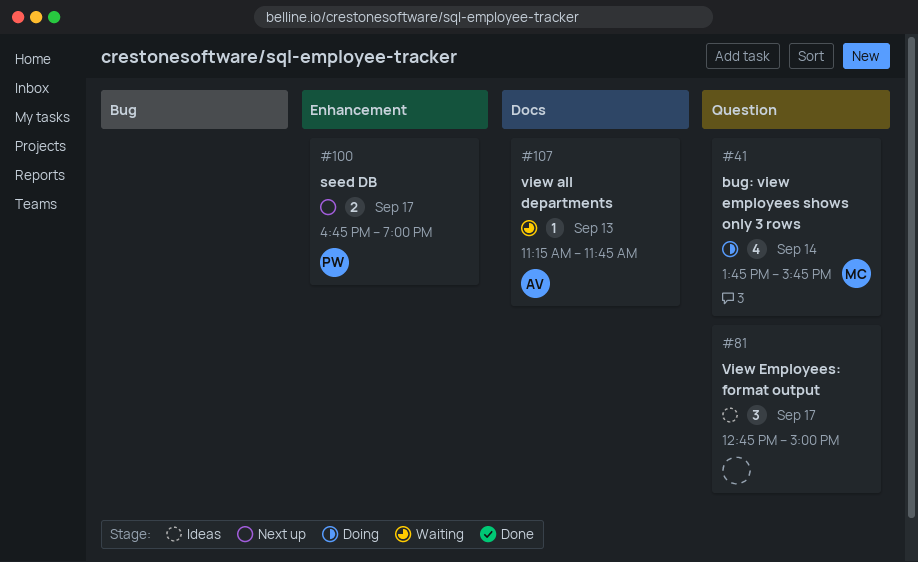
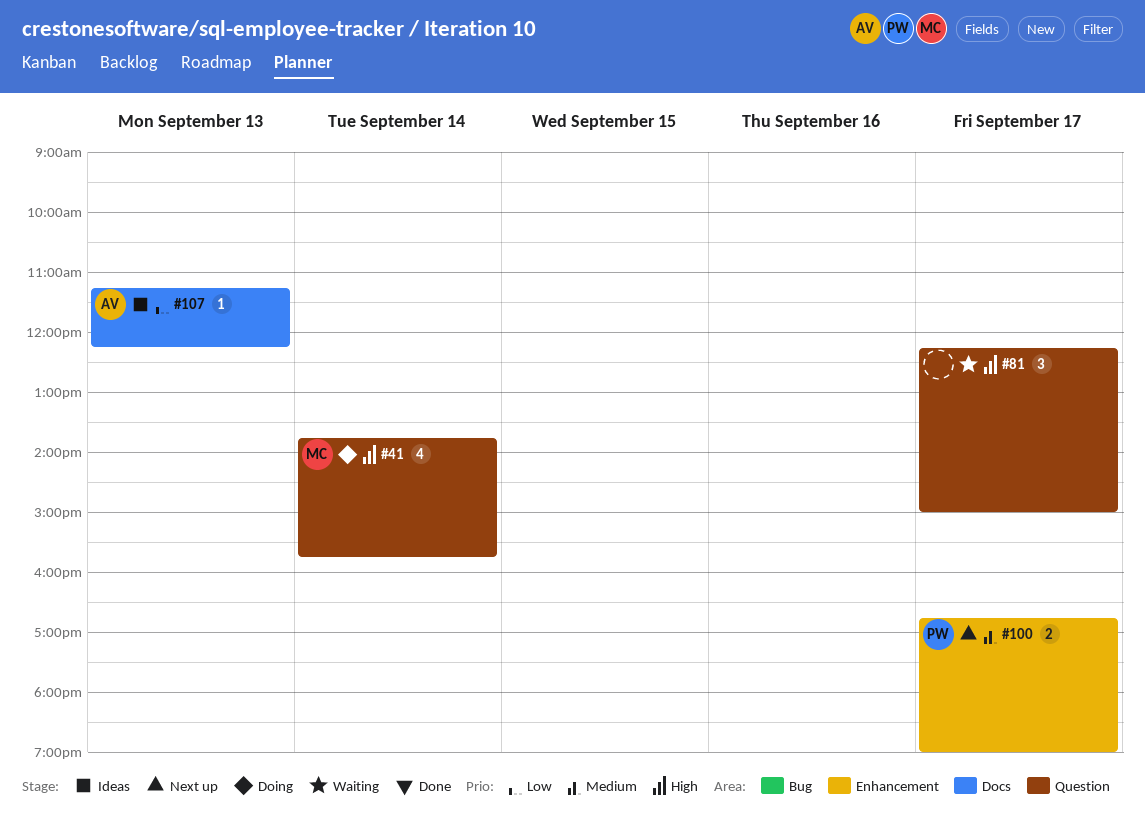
#81, status: Ideas -> Waiting
#81, begins: 12:45 -> 12:15
#107, status: Waiting -> Ideas
#107, ends: 11:45 -> 12:15

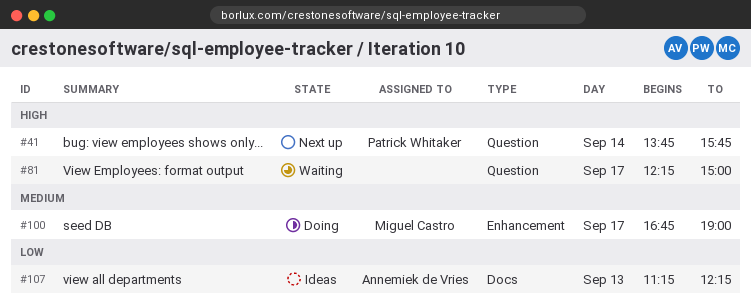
#41, status: Doing -> Next up
#41, owner: Miguel Castro -> Patrick Whitaker
#100, status: Next up -> Doing
#100, owner: Patrick Whitaker -> Miguel Castro

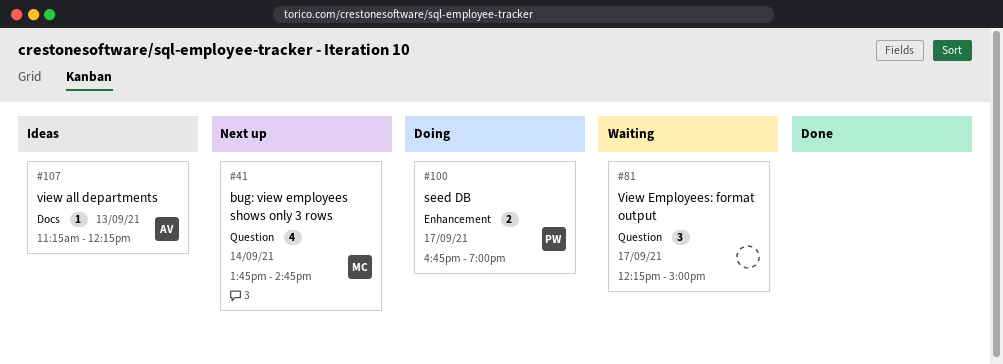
#41, owner: Patrick Whitaker -> Miguel Castro
#41, ends: 15:45 -> 14:45
#100, owner: Miguel Castro -> Patrick Whitaker

